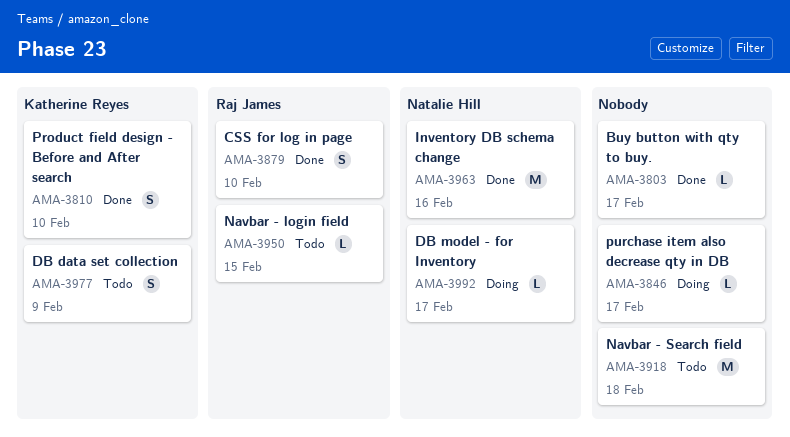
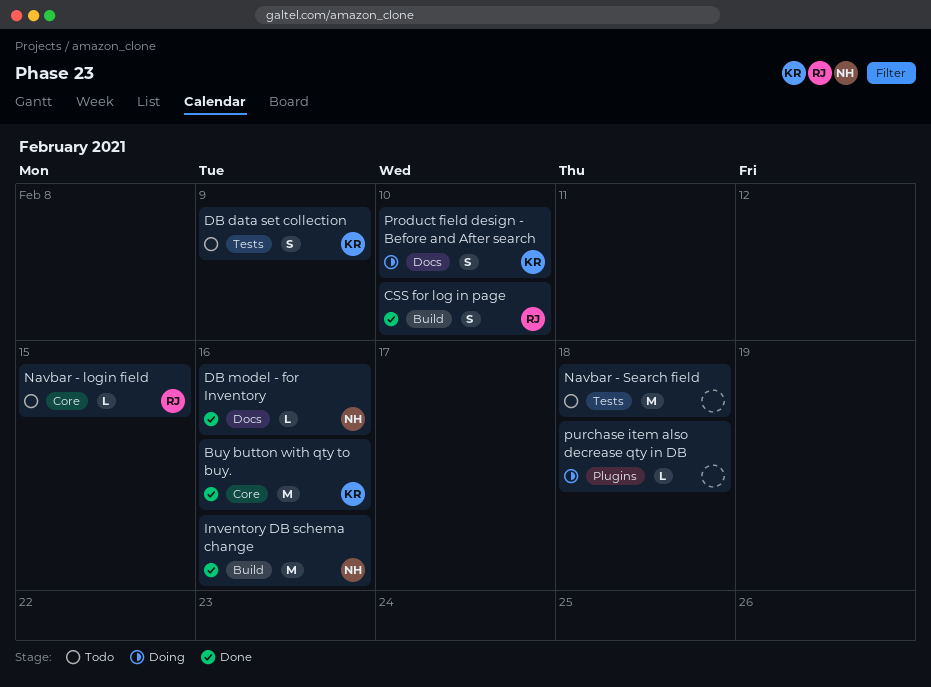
Buy button with qty to buy., owner: none -> Katherine Reyes
Buy button with qty to buy., estimate: L -> M
Buy button with qty to buy., due: Feb 17 -> Feb 16
DB model - for Inventory, status: Doing -> Done
DB model - for Inventory, due: Feb 17 -> Feb 16
Product field design - Before and After search, status: Done -> Doing
purchase item also decrease qty in DB, due: Feb 17 -> Feb 18

